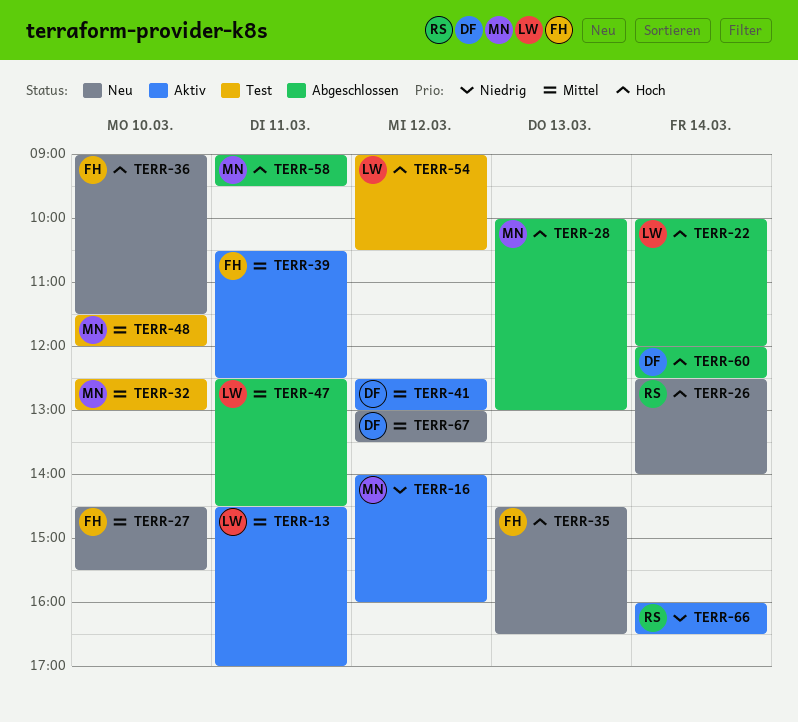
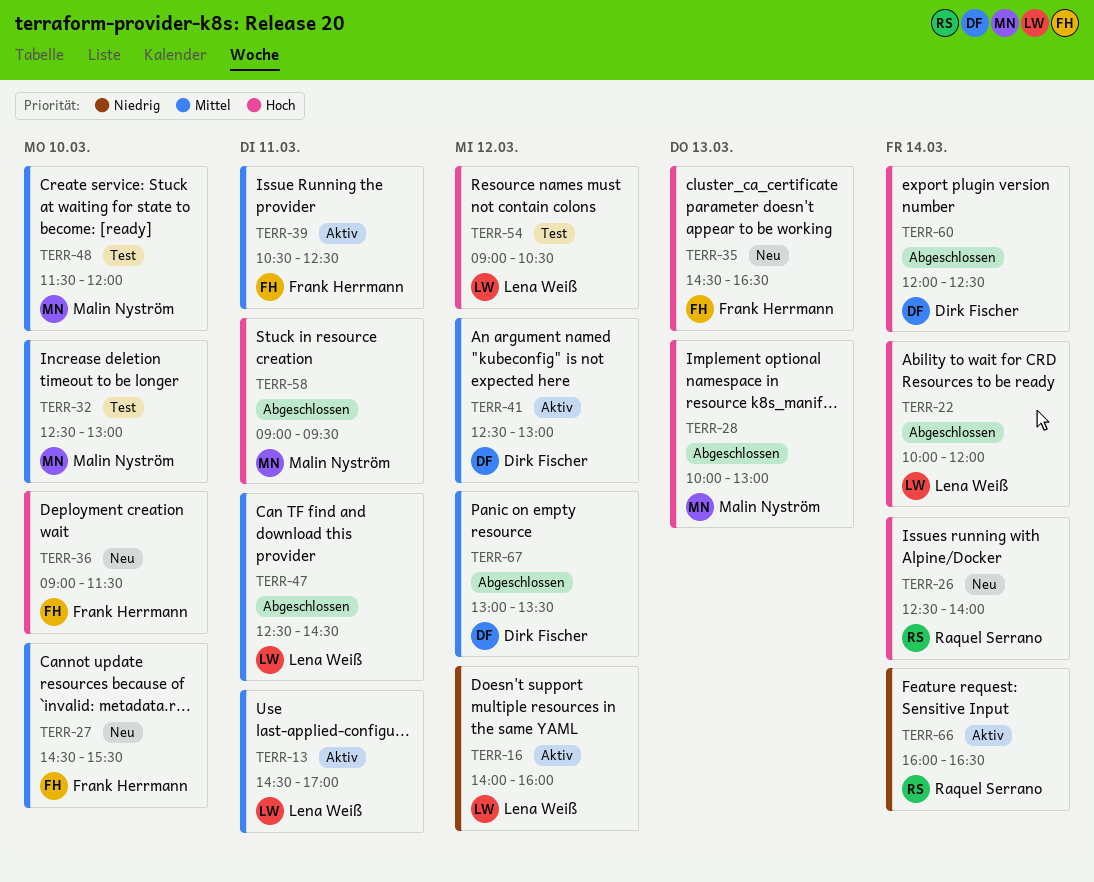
TERR-16, owner: Malin Nyström -> Lena Weiß
TERR-67, status: Neu -> Abgeschlossen

